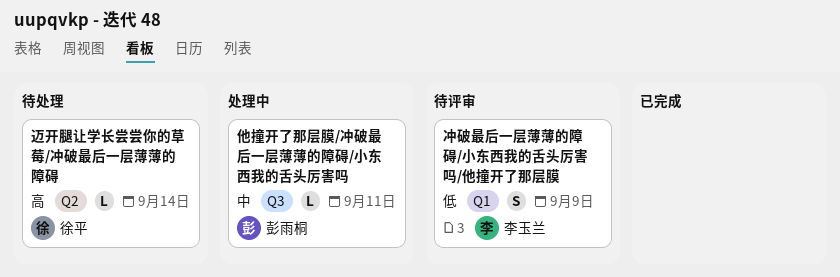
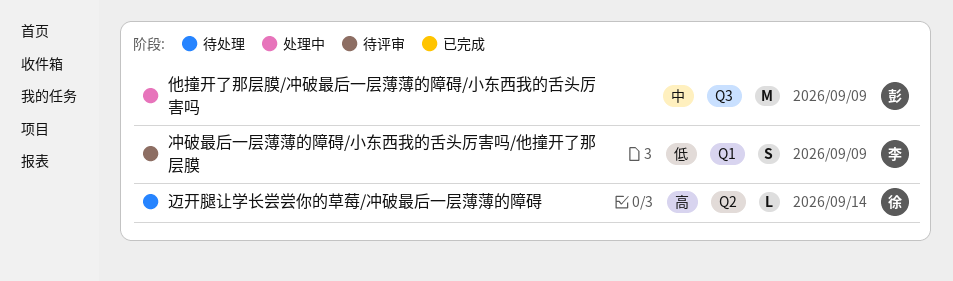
他撞开了那层膜/冲破最后一层薄薄的障碍/小东西我的舌头厉害吗, estimate: L -> M
他撞开了那层膜/冲破最后一层薄薄的障碍/小东西我的舌头厉害吗, due: Sep 11 -> Sep 9

